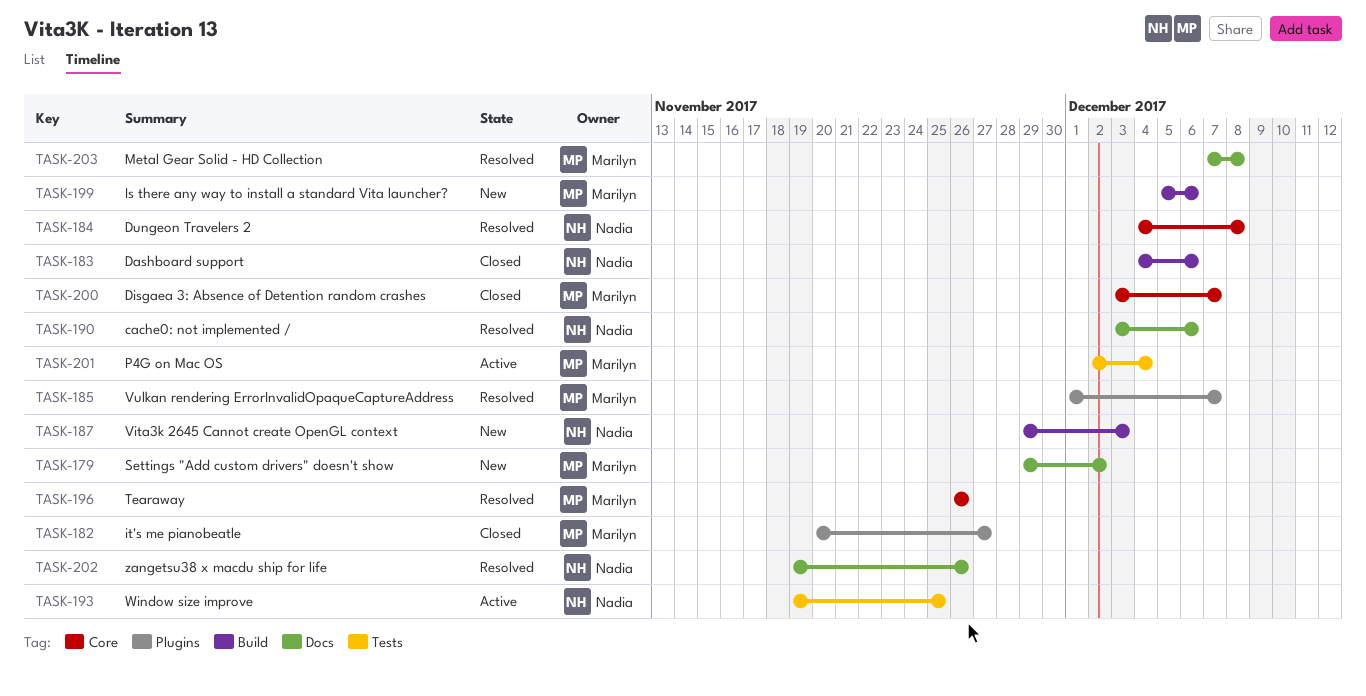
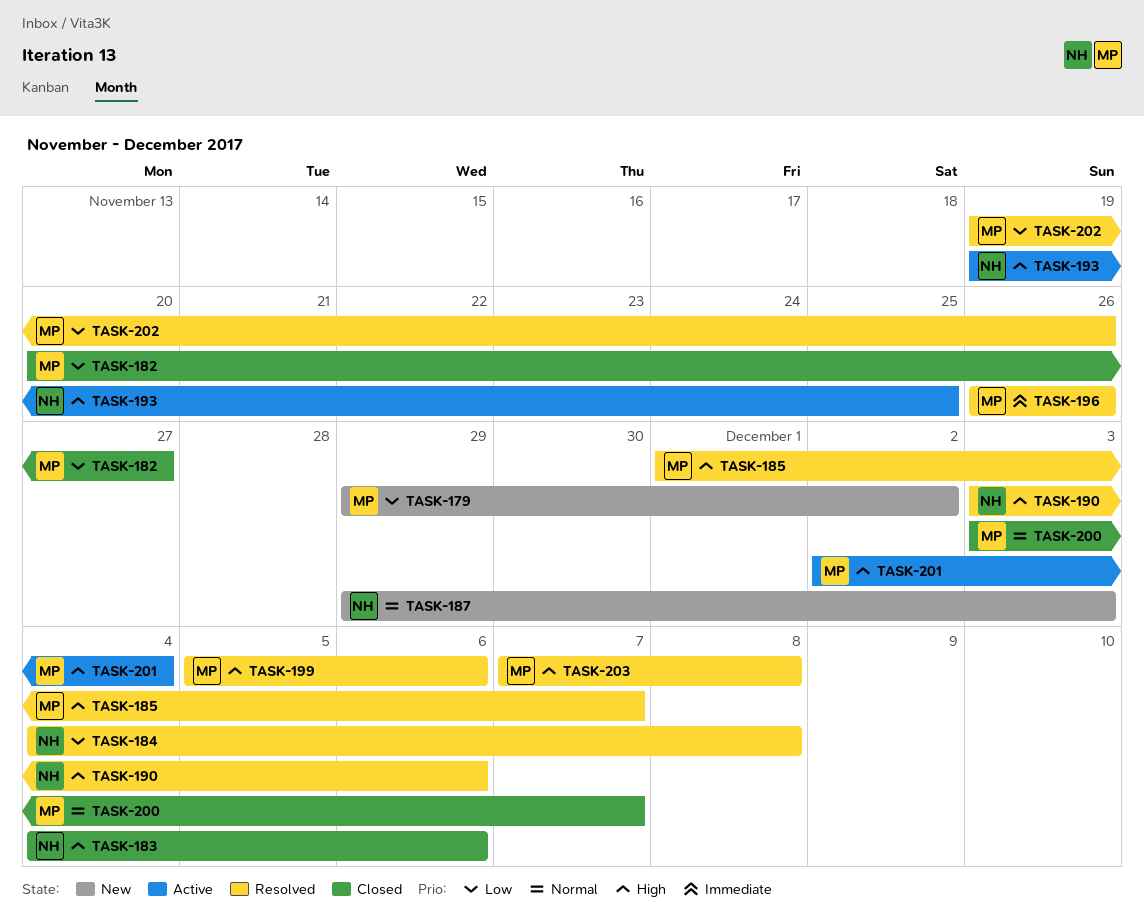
TASK-199, status: New -> Resolved
TASK-202, owner: Nadia -> Marilyn

